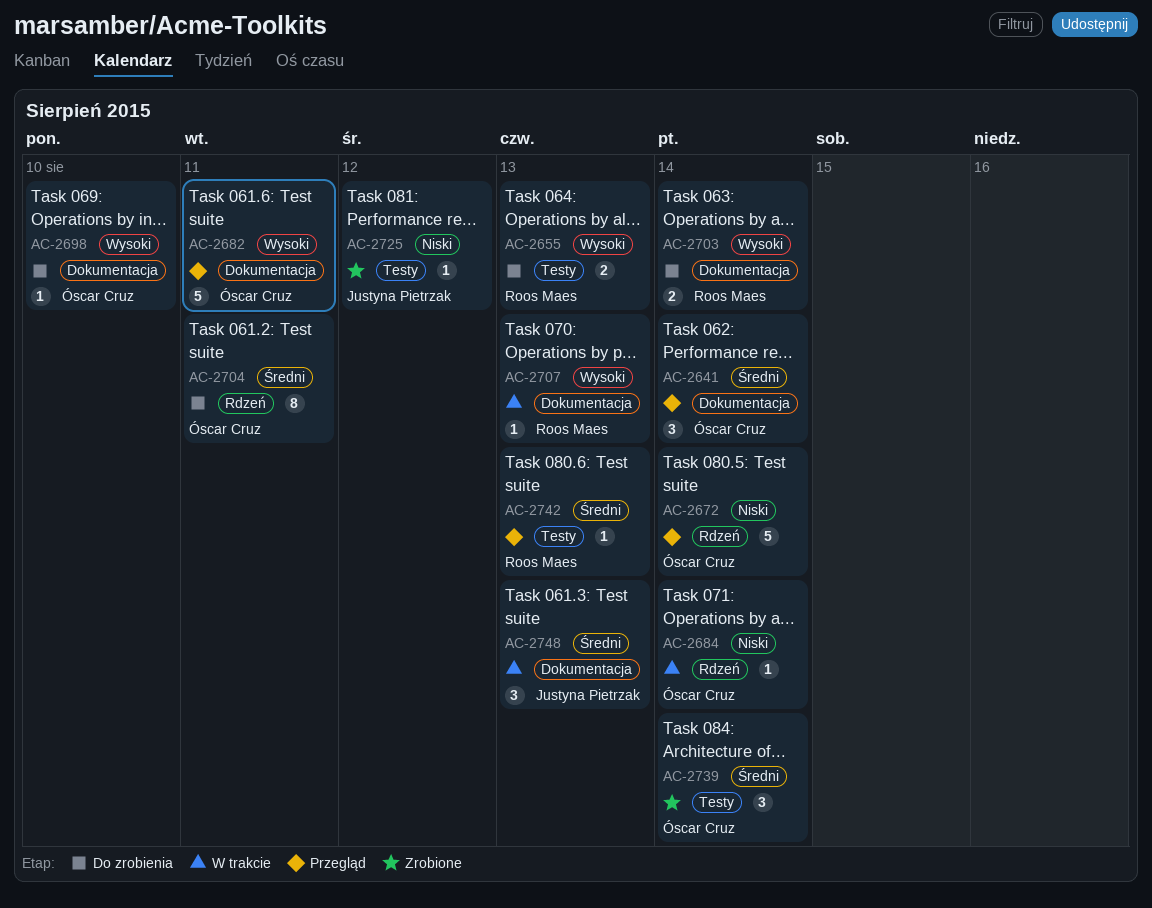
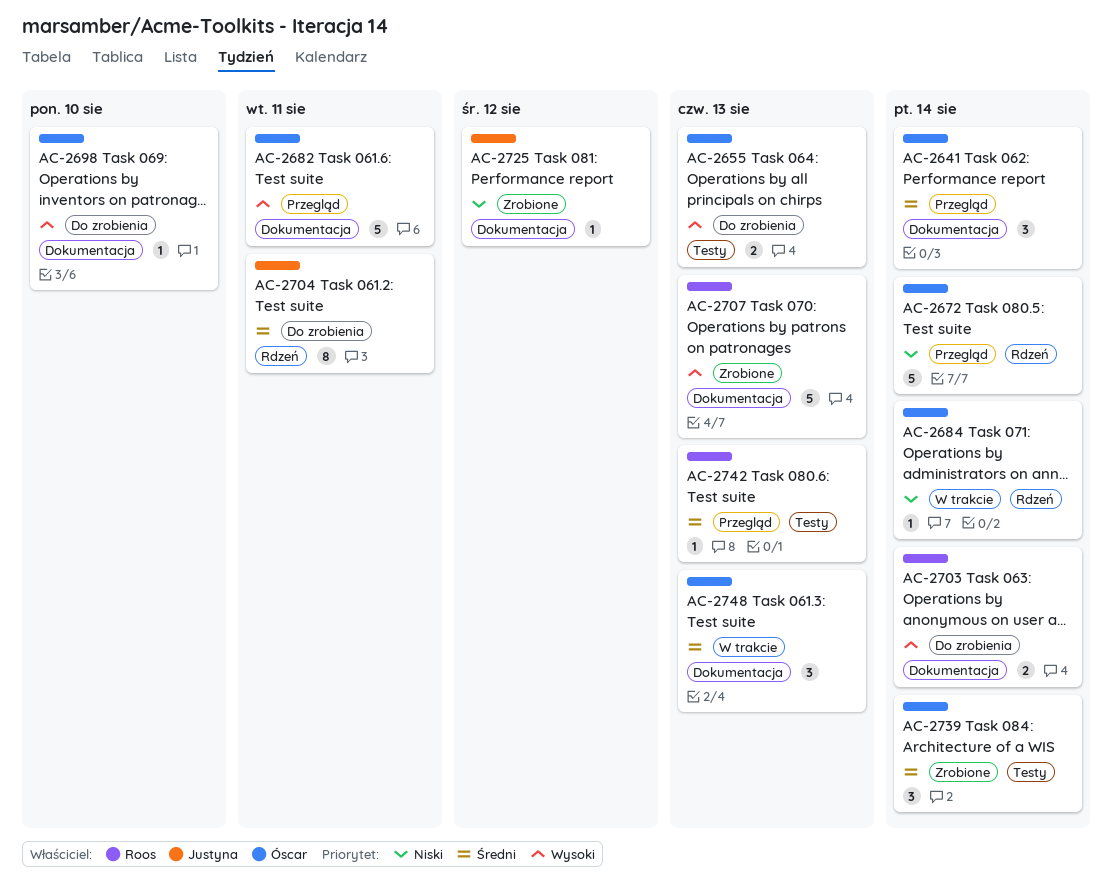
AC-2655, owner: Roos Maes -> Óscar Cruz
AC-2704, owner: Óscar Cruz -> Justyna Pietrzak
AC-2707, status: W trakcie -> Zrobione
AC-2707, estimate: 1 -> 5
AC-2725, label: Testy -> Dokumentacja
AC-2748, owner: Justyna Pietrzak -> Óscar Cruz

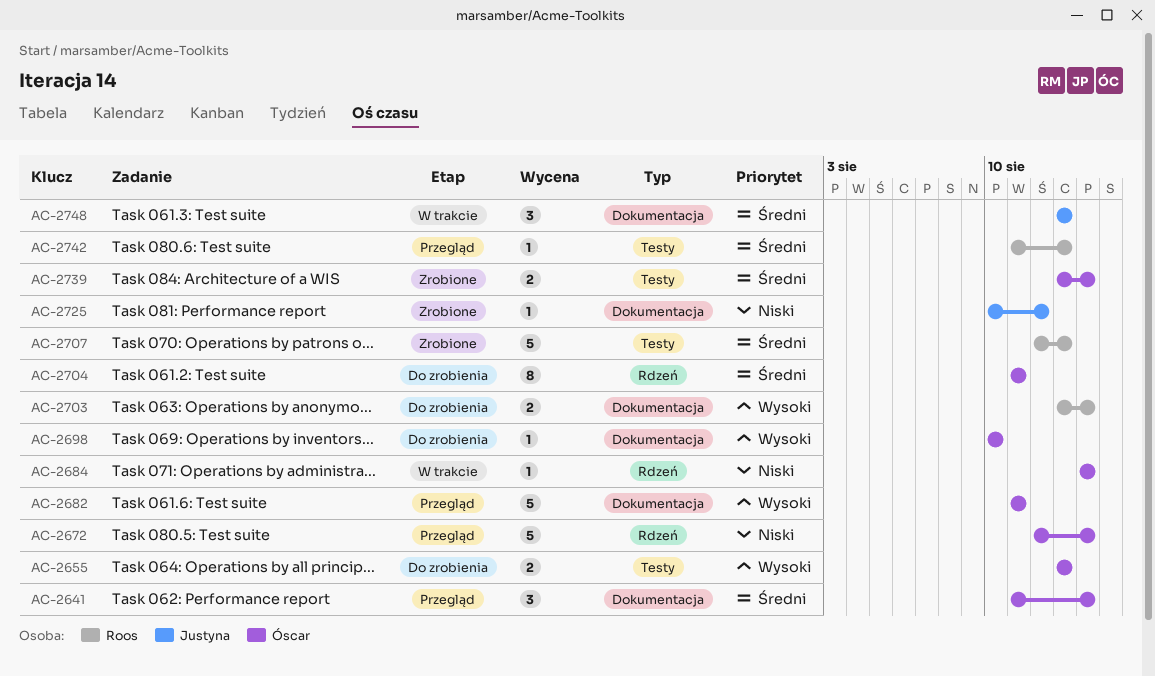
AC-2704, owner: Justyna -> Óscar
AC-2707, priority: Wysoki -> Średni
AC-2707, label: Dokumentacja -> Testy
AC-2739, estimate: 3 -> 2
AC-2748, owner: Óscar -> Justyna

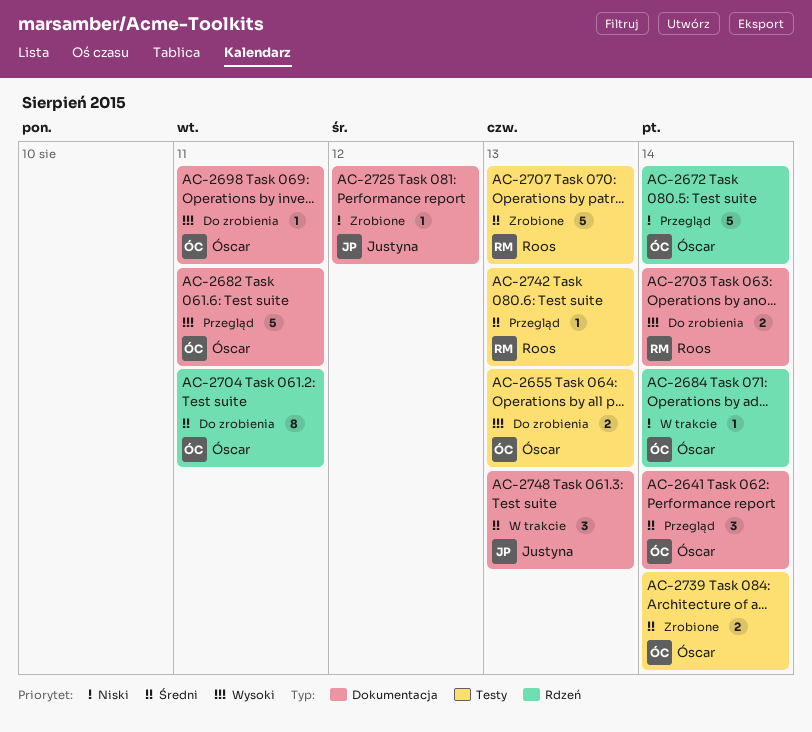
AC-2698, due: Aug 10 -> Aug 11

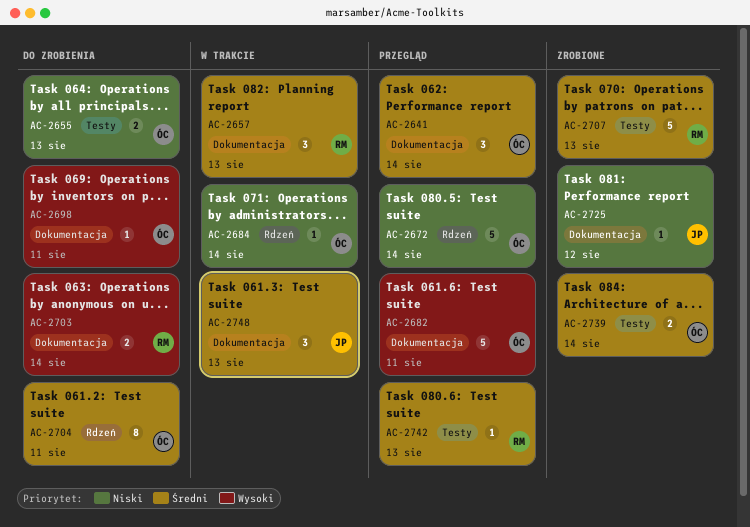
AC-2655, priority: Wysoki -> Niski
AC-2657: none -> present

